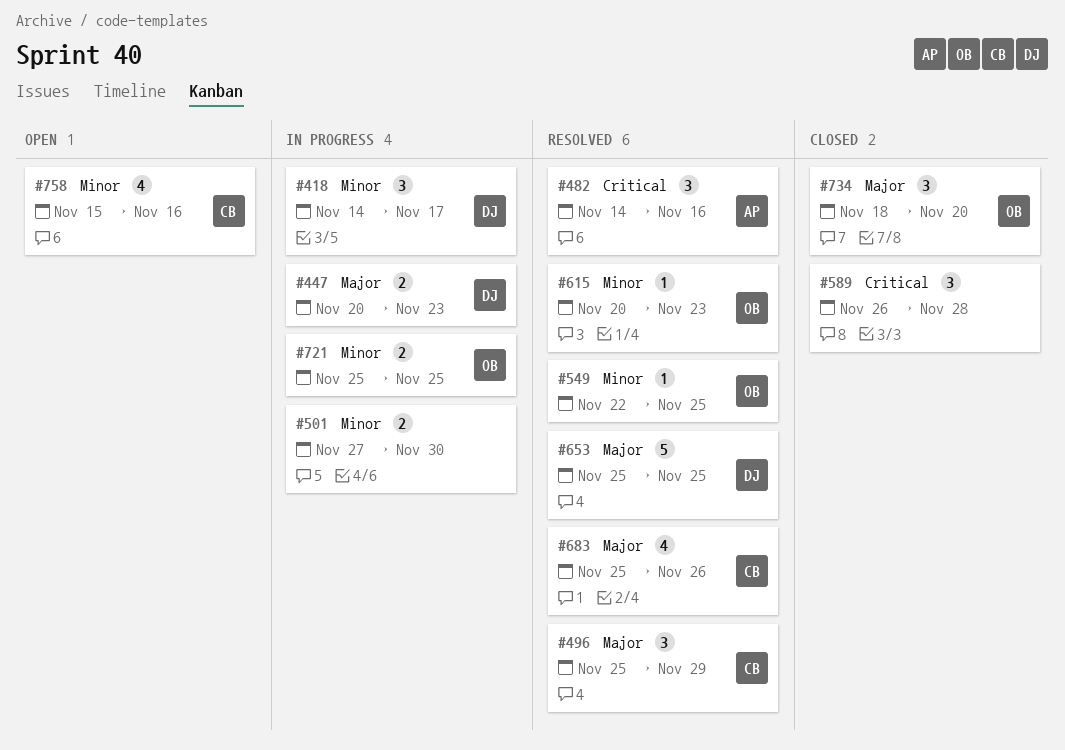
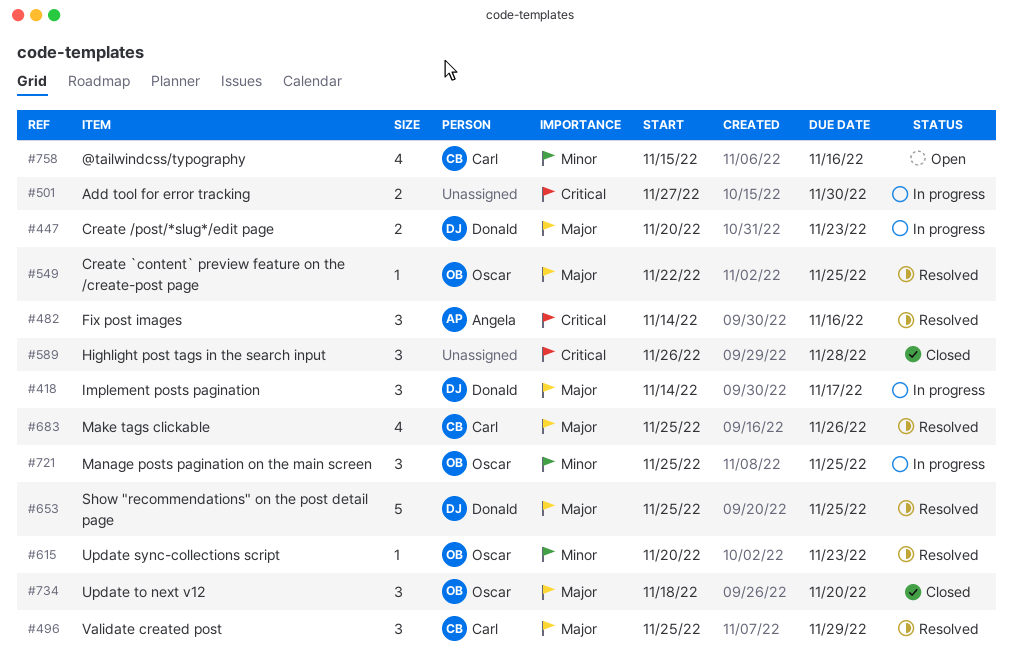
#418, priority: Minor -> Major
#501, priority: Minor -> Critical
#549, priority: Minor -> Major
#721, estimate: 2 -> 3

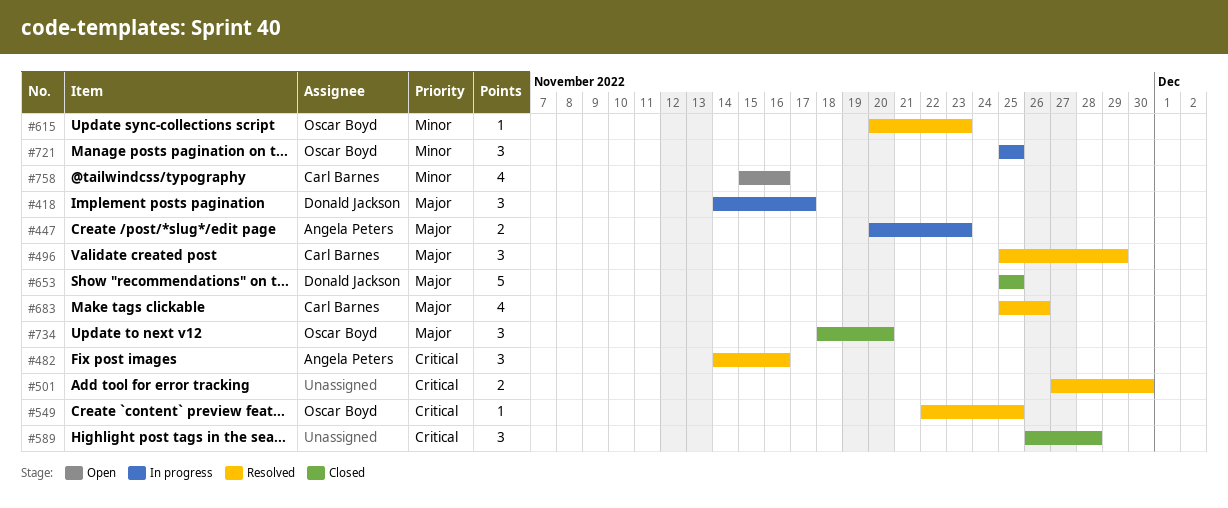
#447, owner: Donald Jackson -> Angela Peters
#501, status: In progress -> Resolved
#549, priority: Major -> Critical
#653, status: Resolved -> Closed

